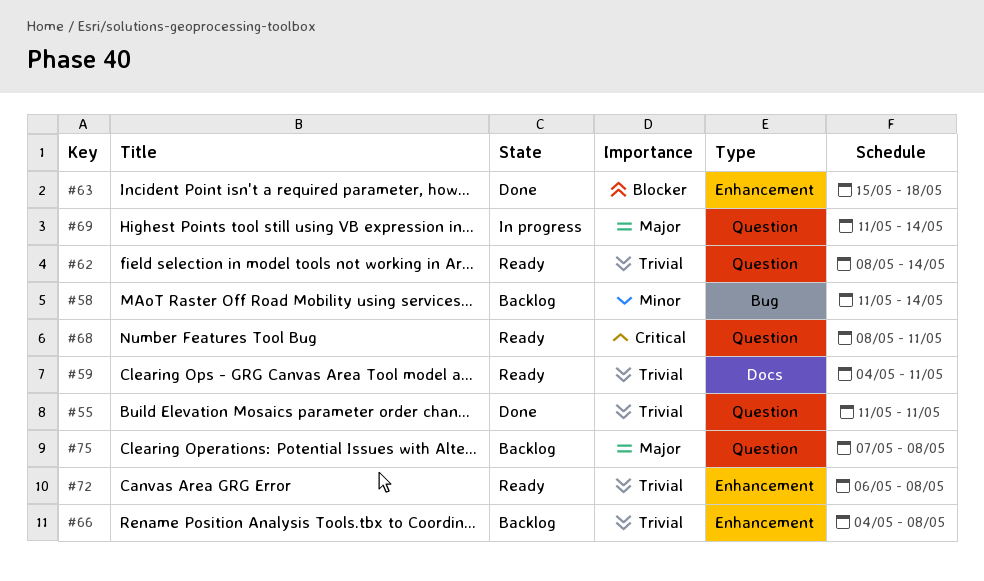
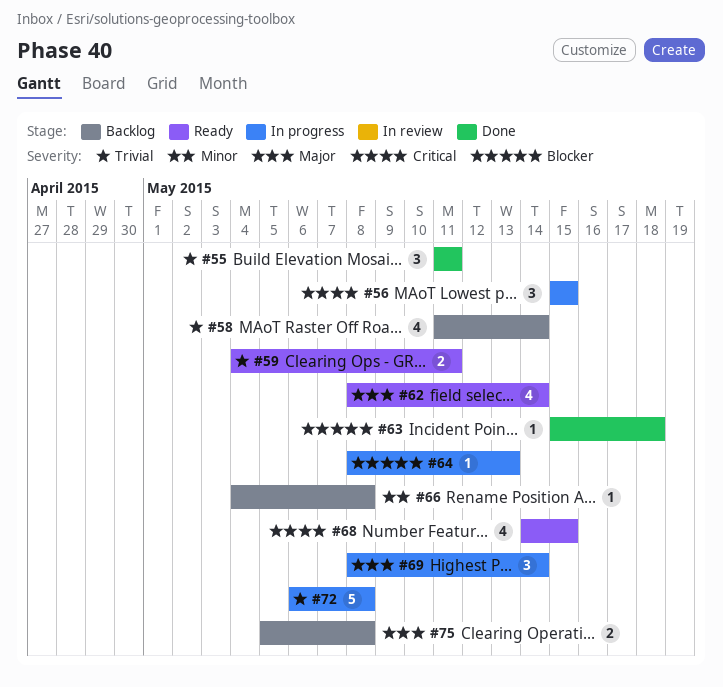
#56: none -> present
#58, priority: Minor -> Trivial
#62, priority: Trivial -> Major
#64: none -> present
#66, priority: Trivial -> Minor
#68, start: May 8 -> May 14
#68, due: May 11 -> May 15
#69, start: May 11 -> May 8
#72, status: Ready -> In progress
#75, start: May 7 -> May 5

